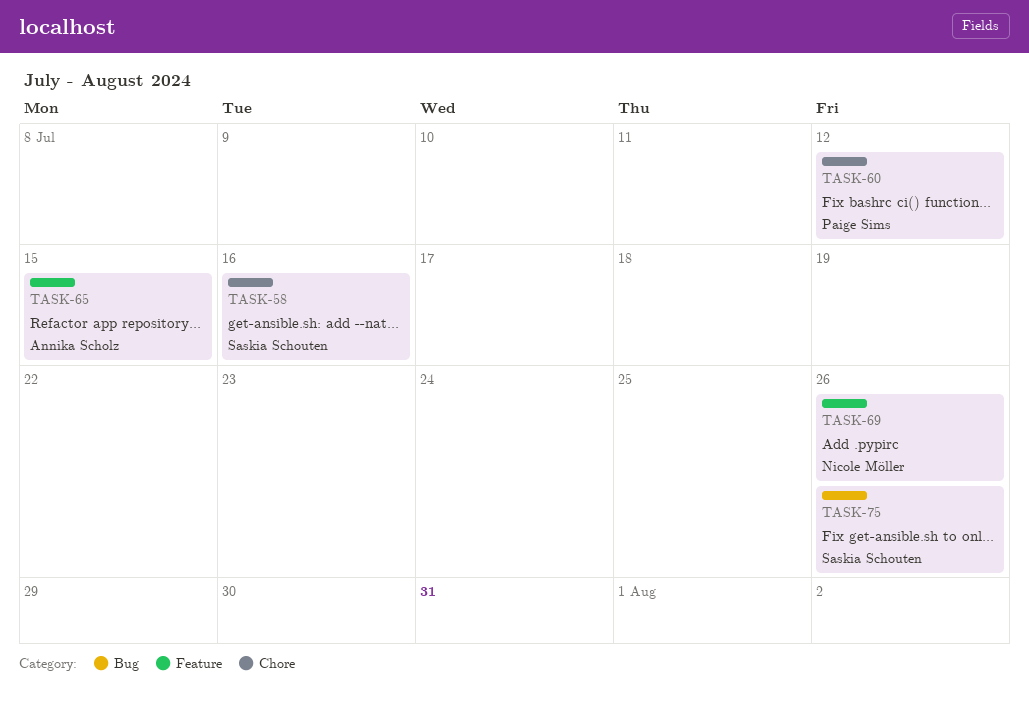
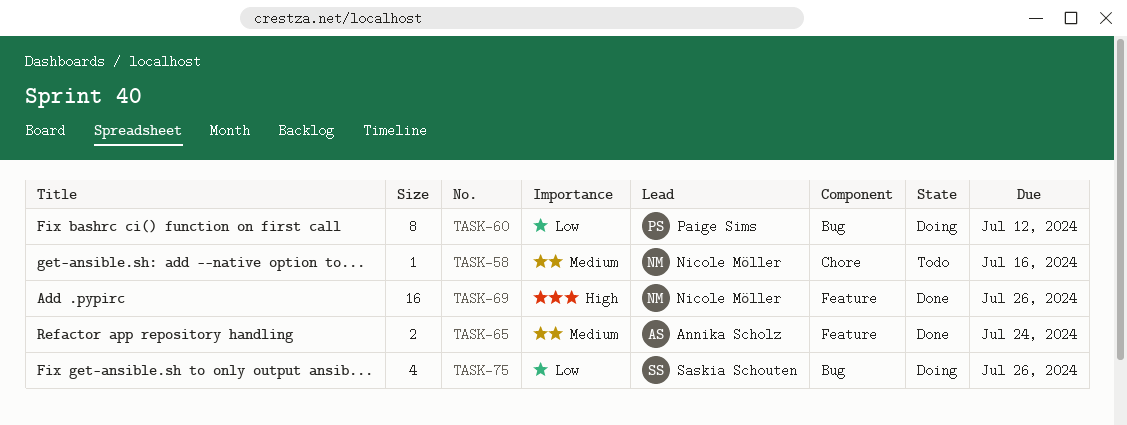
TASK-58, owner: Saskia Schouten -> Nicole Möller
TASK-60, label: Chore -> Bug
TASK-65, due: Jul 15 -> Jul 24

